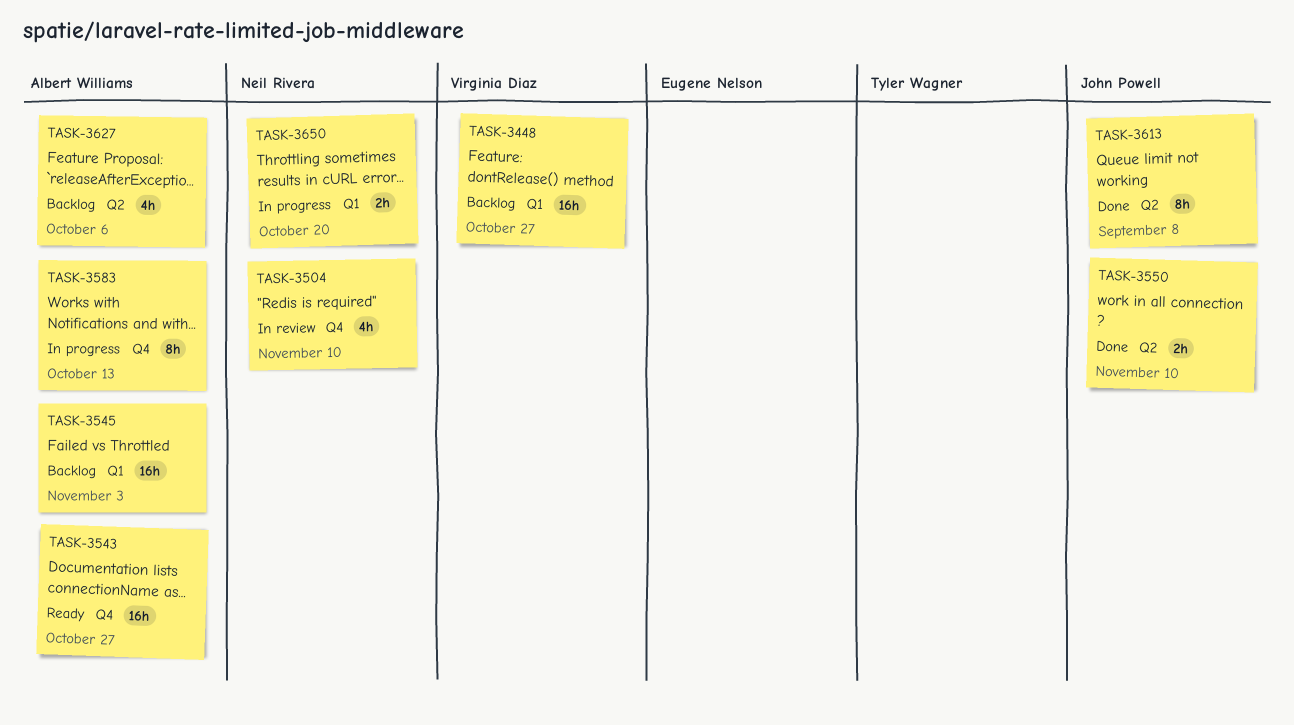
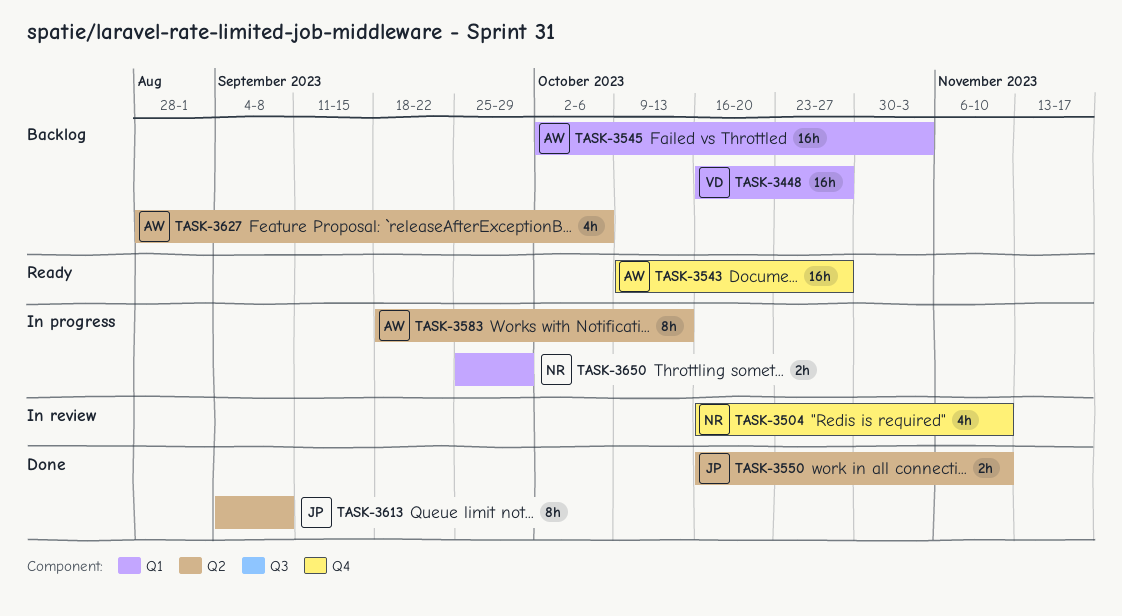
TASK-3583, label: Q4 -> Q2
TASK-3650, due: Oct 20 -> Sep 29

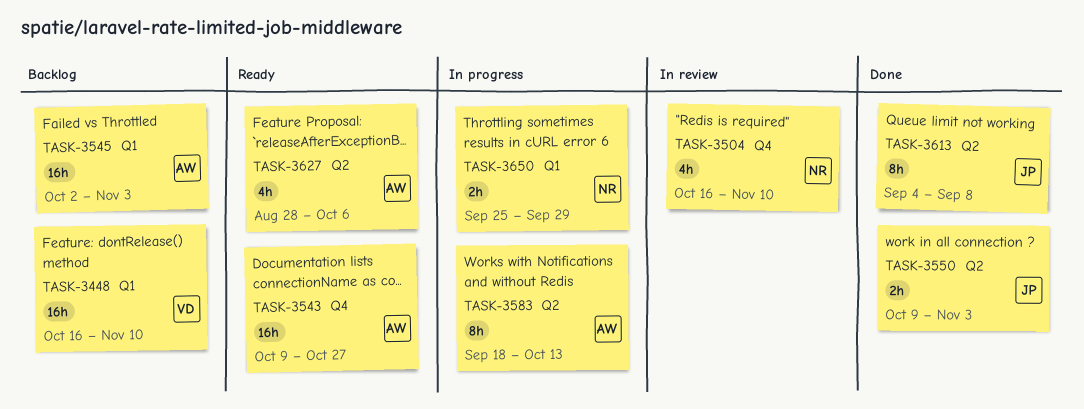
TASK-3448, due: Oct 27 -> Nov 10
TASK-3550, start: Oct 16 -> Oct 9
TASK-3550, due: Nov 10 -> Nov 3
TASK-3627, status: Backlog -> Ready

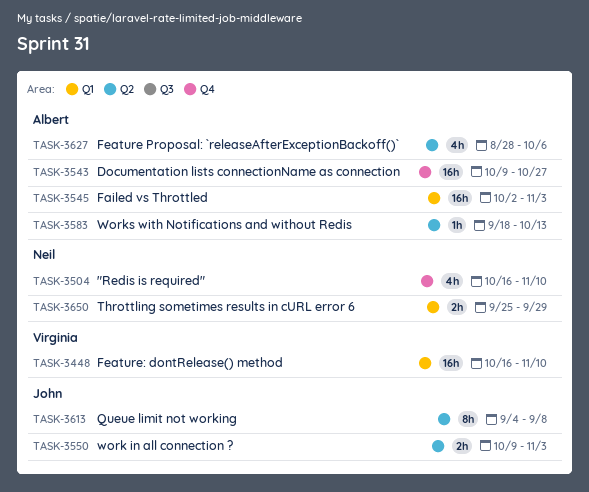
TASK-3583, estimate: 8h -> 1h

